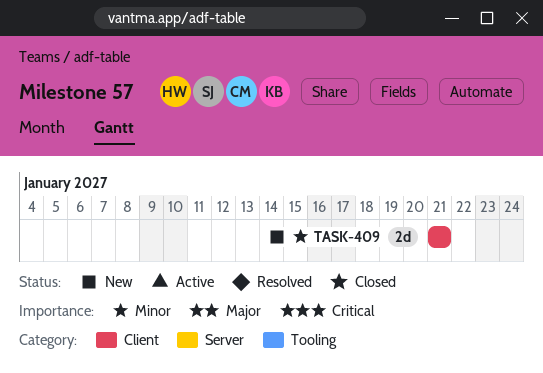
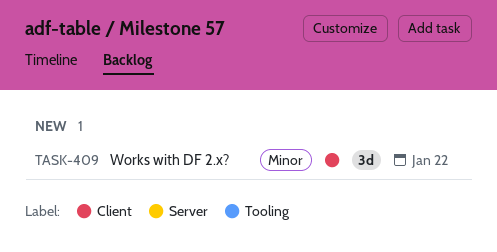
TASK-409, estimate: 2d -> 3d
TASK-409, due: Jan 21 -> Jan 22

